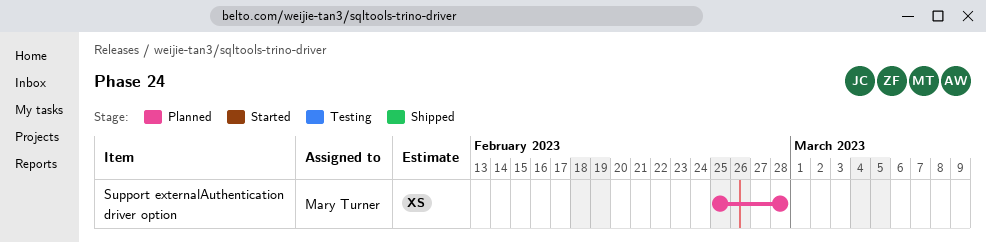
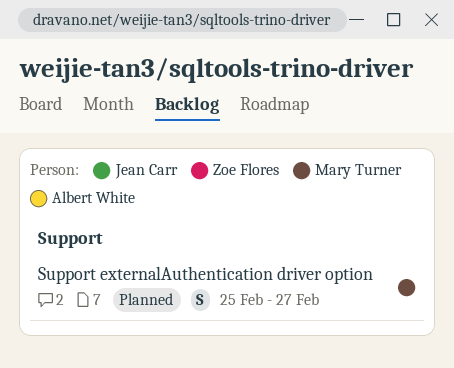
Support externalAuthentication driver option, estimate: XS -> S
Support externalAuthentication driver option, due: Feb 28 -> Feb 27

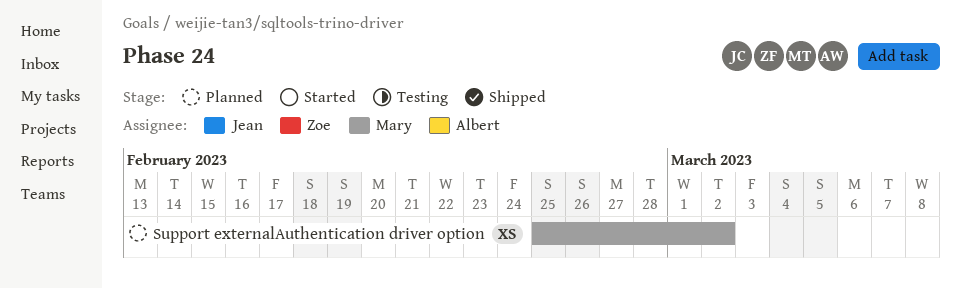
Support externalAuthentication driver option, estimate: S -> XS
Support externalAuthentication driver option, due: Feb 27 -> Mar 2

